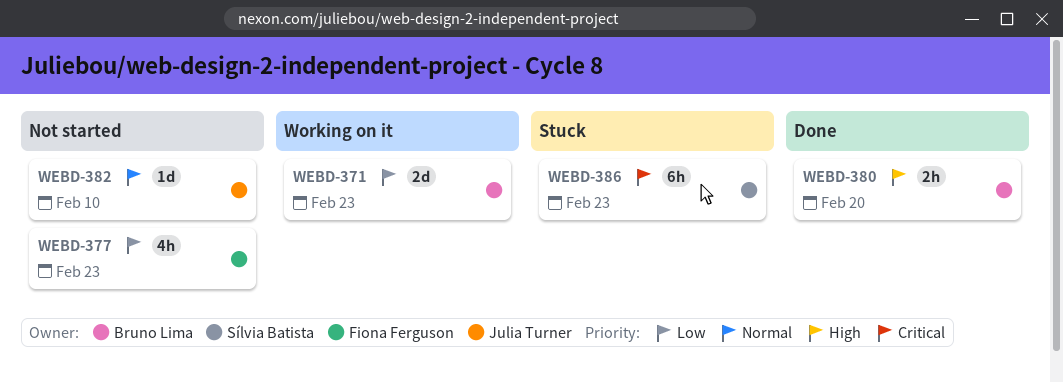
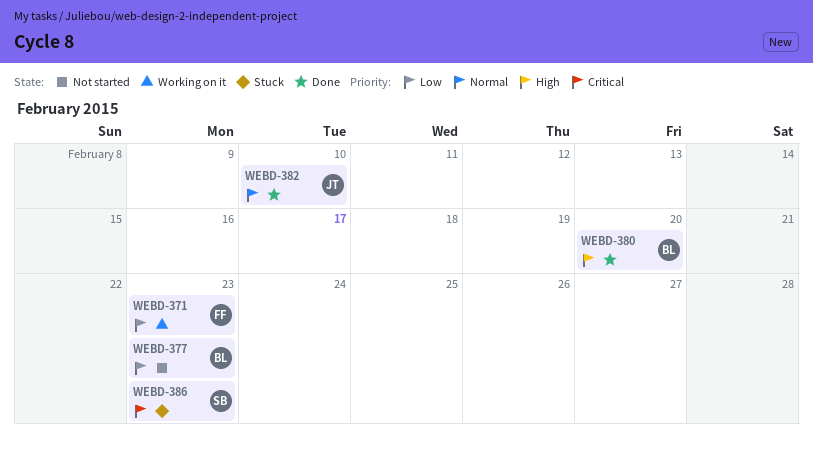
WEBD-371, owner: Bruno Lima -> Fiona Ferguson
WEBD-377, owner: Fiona Ferguson -> Bruno Lima
WEBD-382, status: Not started -> Done

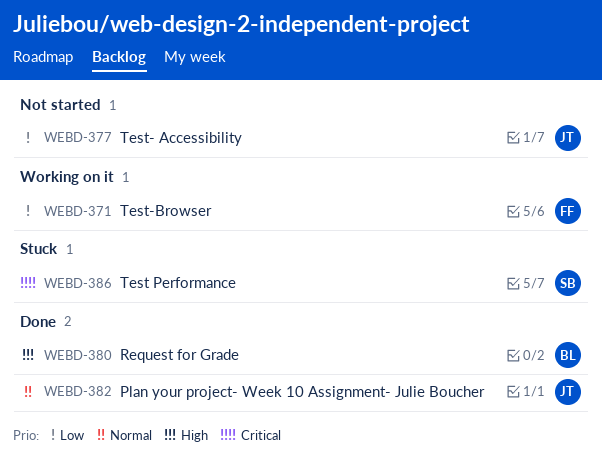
WEBD-377, owner: BL -> JT

